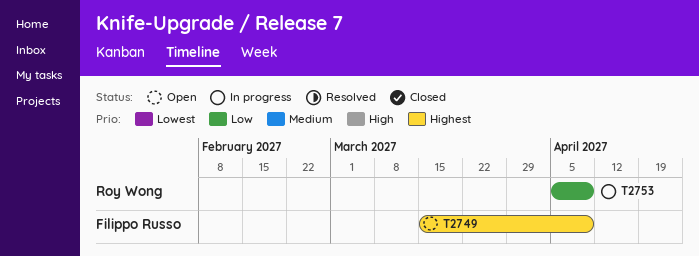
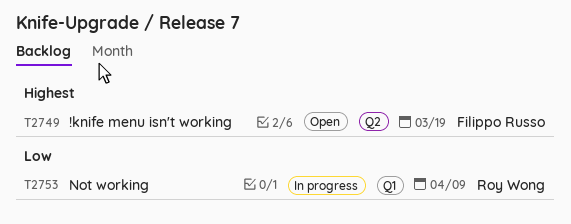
T2749, due: Apr 9 -> Mar 19

